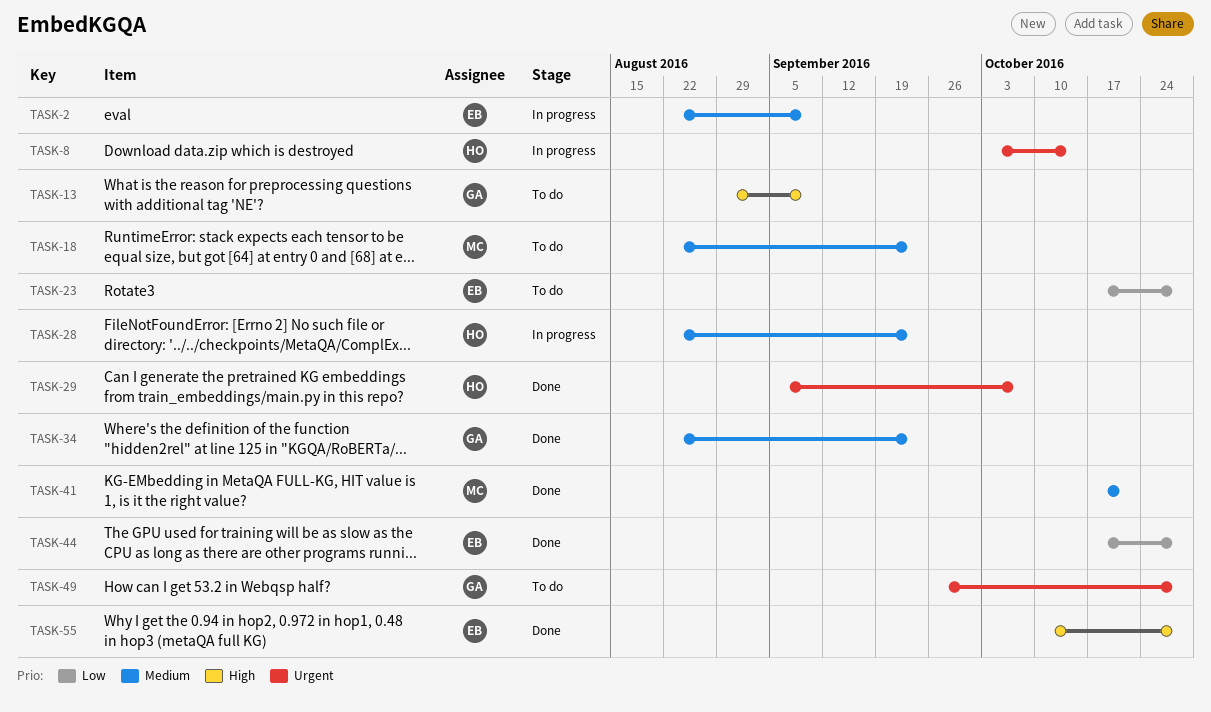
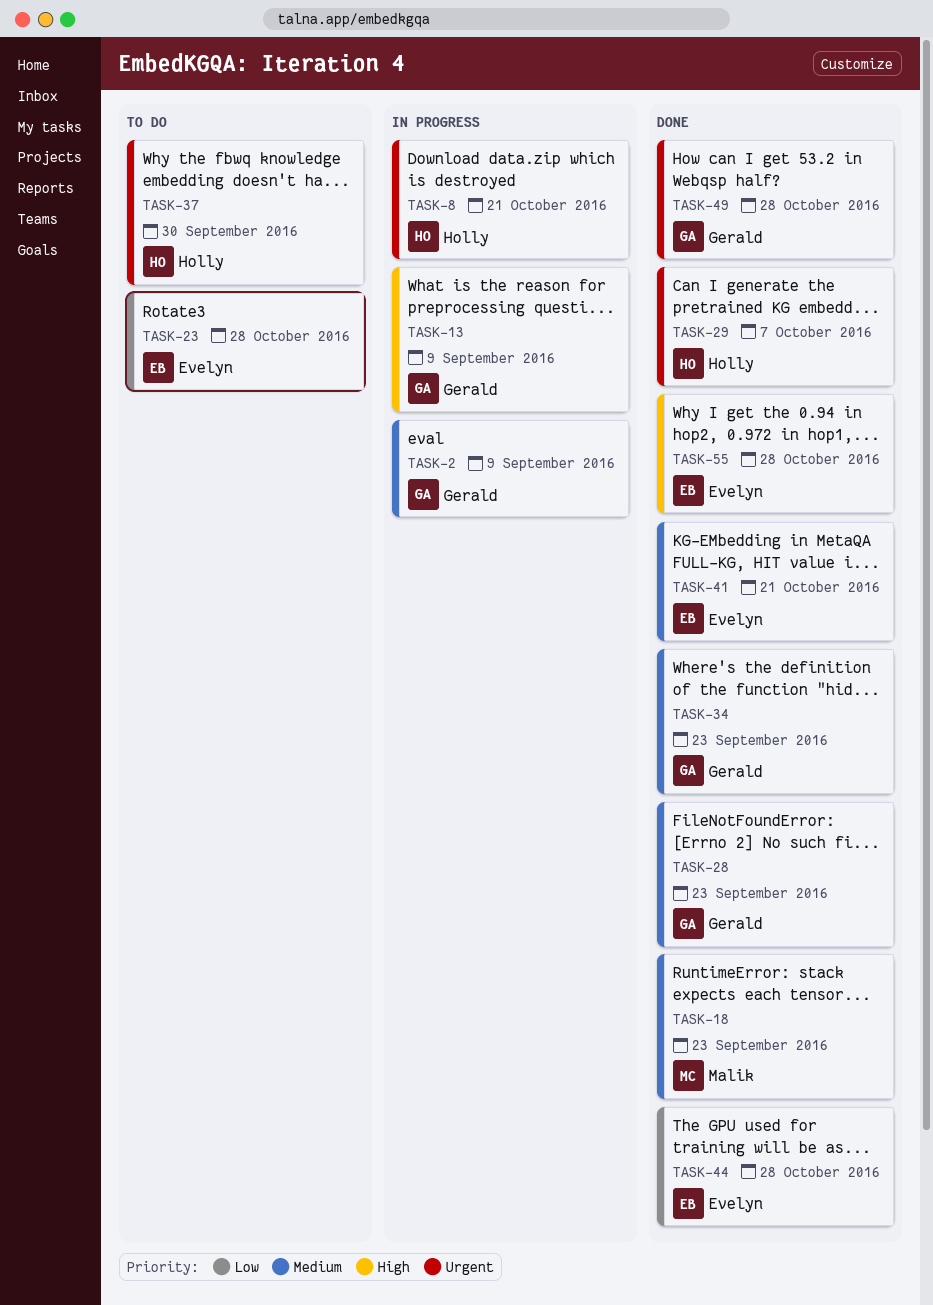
TASK-2, owner: Evelyn -> Gerald
TASK-8, due: Oct 14 -> Oct 21
TASK-13, status: To do -> In progress
TASK-18, status: To do -> Done
TASK-28, status: In progress -> Done
TASK-28, owner: Holly -> Gerald
TASK-37: none -> present
TASK-41, owner: Malik -> Evelyn
TASK-49, status: To do -> Done

